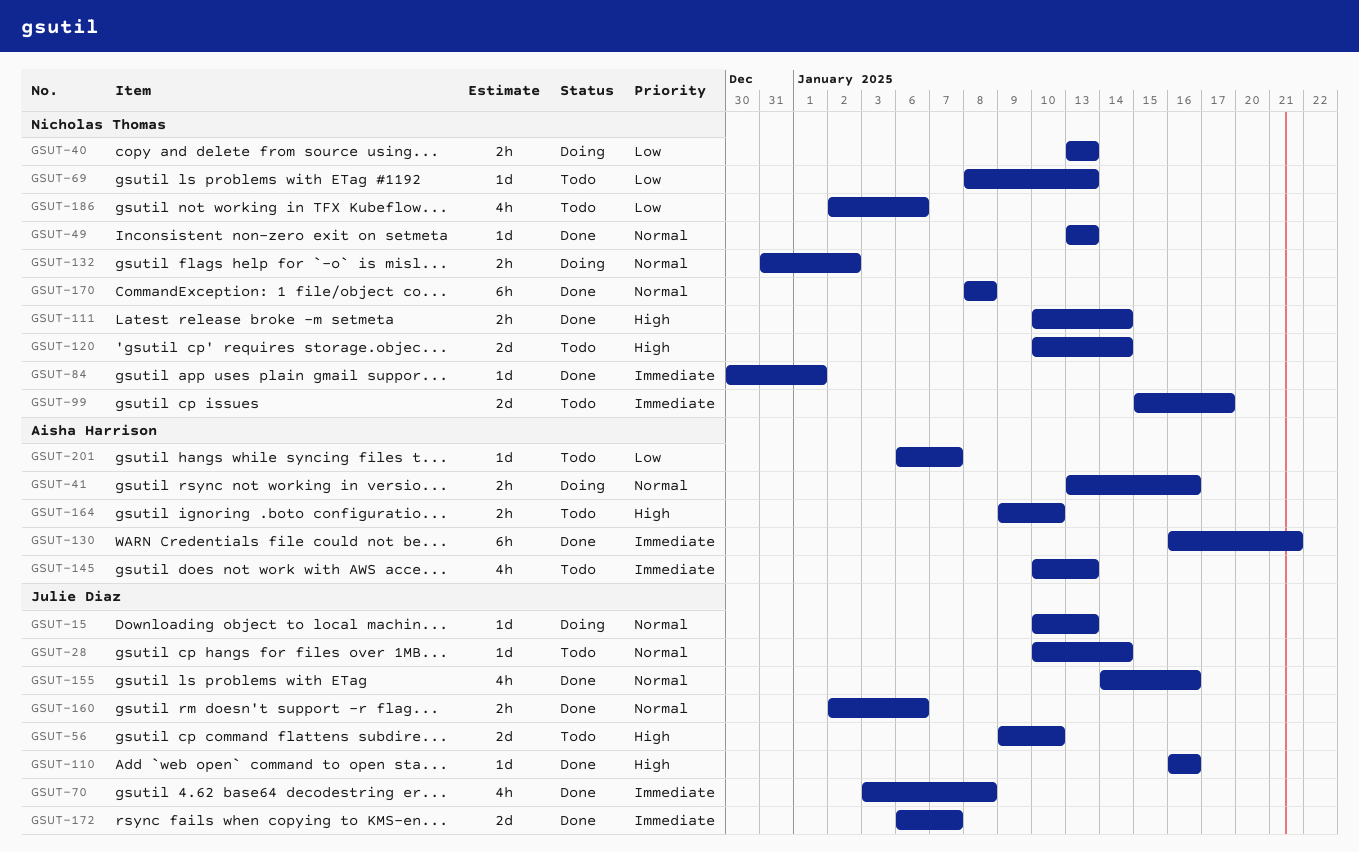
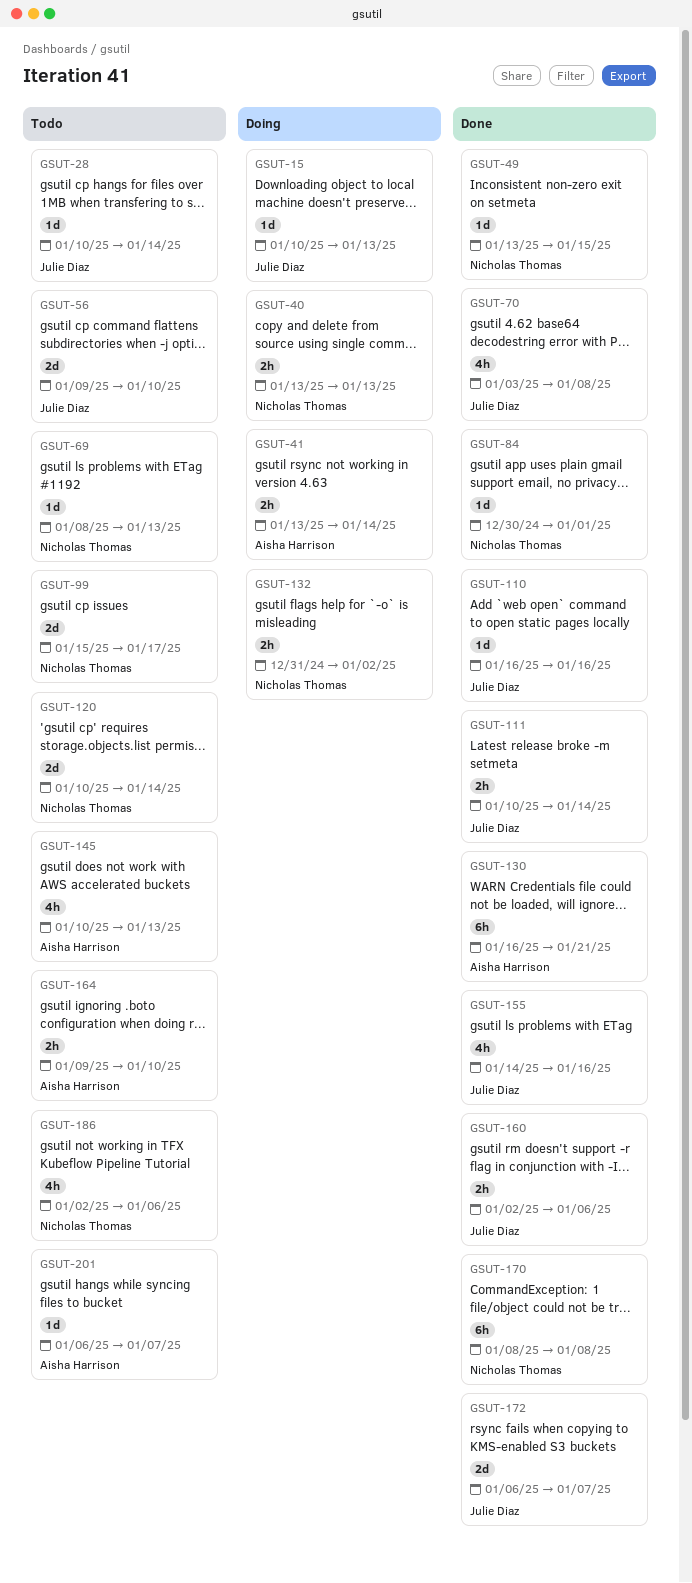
GSUT-41, due: Jan 16 -> Jan 14
GSUT-49, due: Jan 13 -> Jan 15
GSUT-111, owner: Nicholas Thomas -> Julie Diaz

